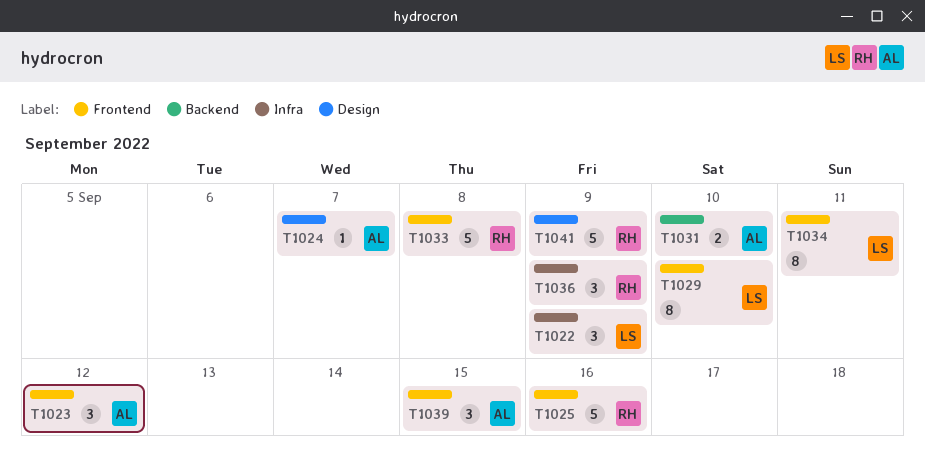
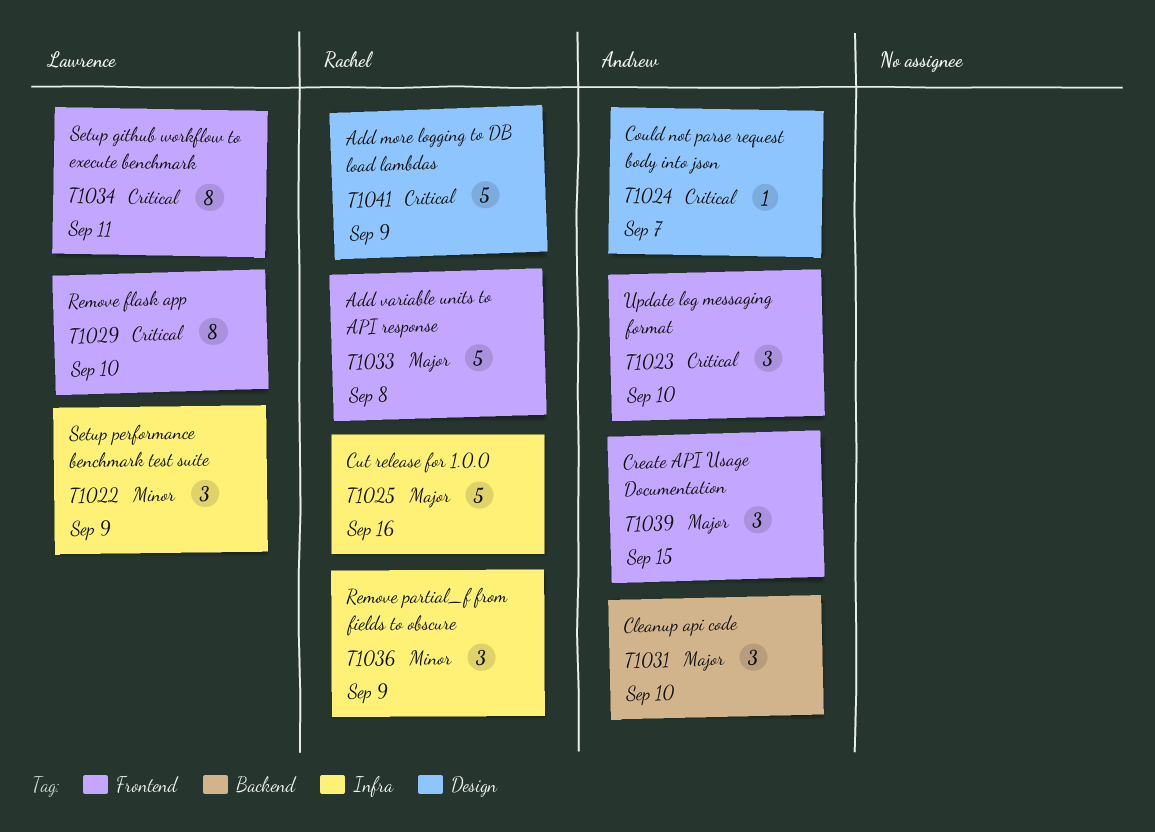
T1023, due: Sep 12 -> Sep 10
T1025, label: Frontend -> Infra
T1031, estimate: 2 -> 3

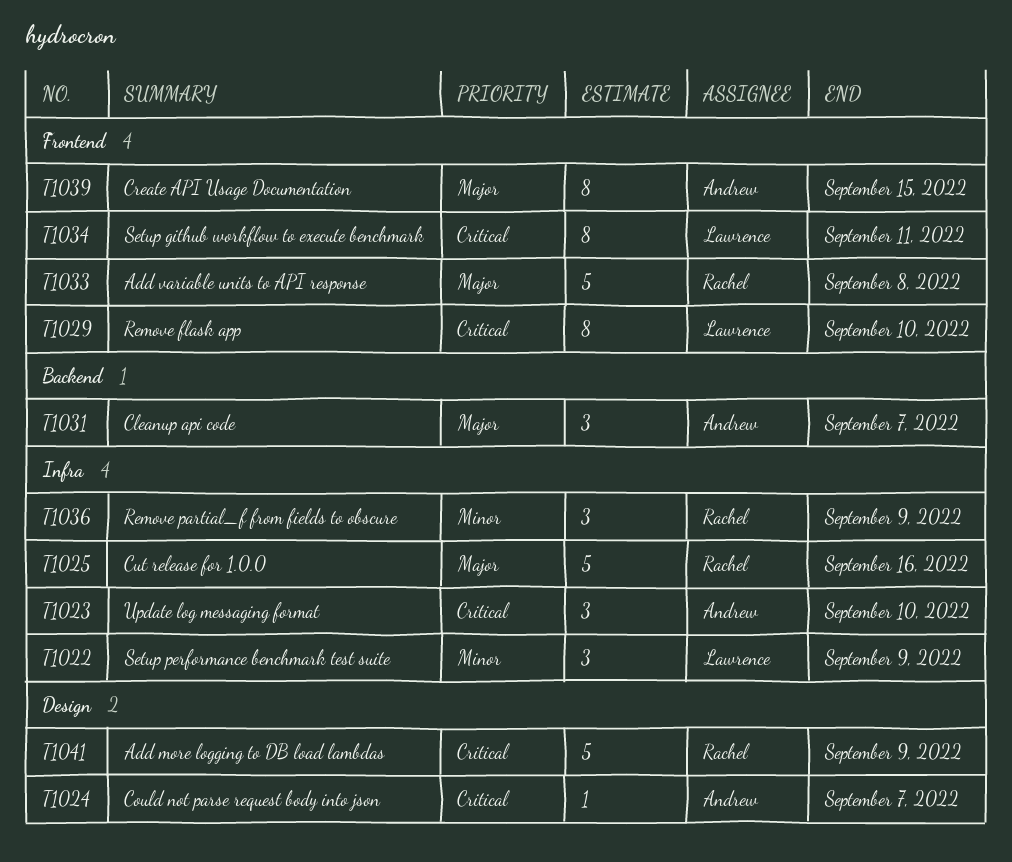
T1023, label: Frontend -> Infra
T1031, due: Sep 10 -> Sep 7
T1039, estimate: 3 -> 8

